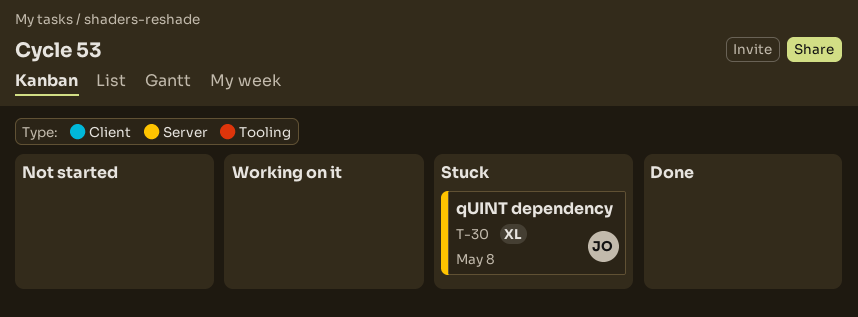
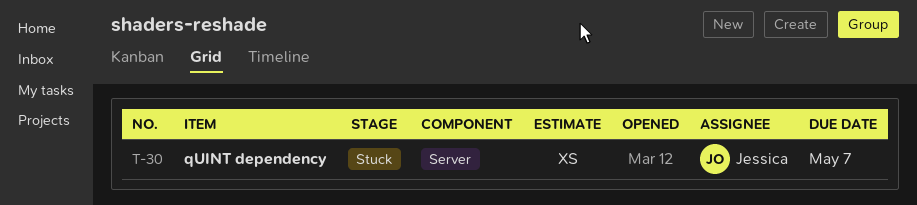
T-30, estimate: XL -> XS
T-30, due: May 8 -> May 7

